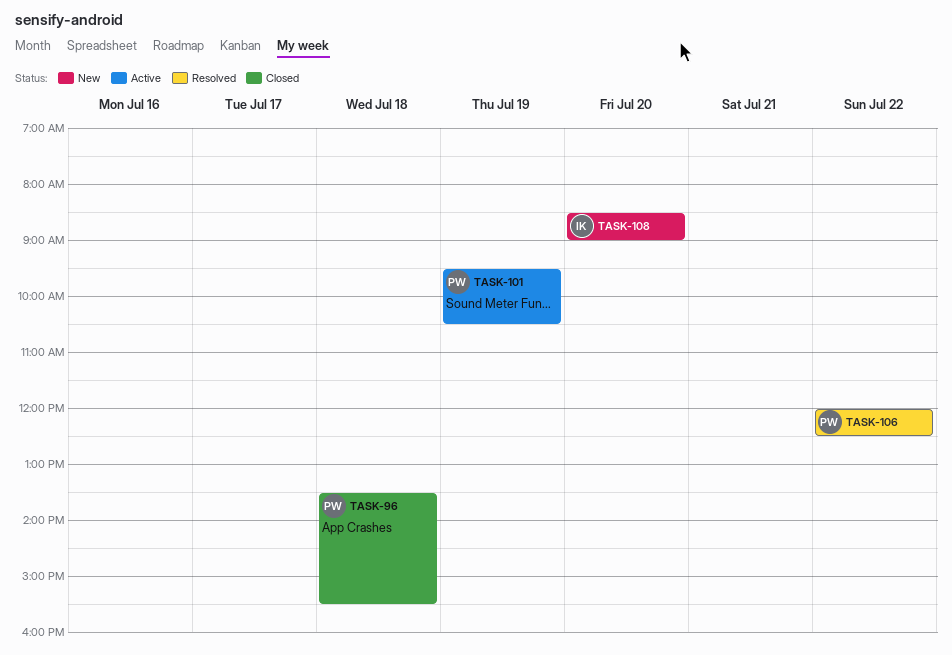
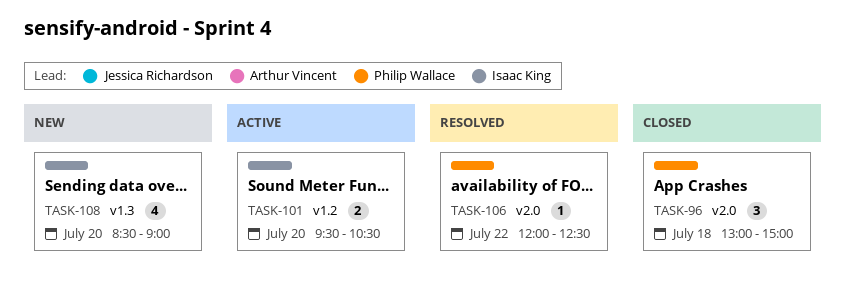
TASK-96, begins: 13:30 -> 13:00
TASK-96, ends: 15:30 -> 15:00
TASK-101, owner: Philip Wallace -> Isaac King
TASK-101, day: Jul 19 -> Jul 20

